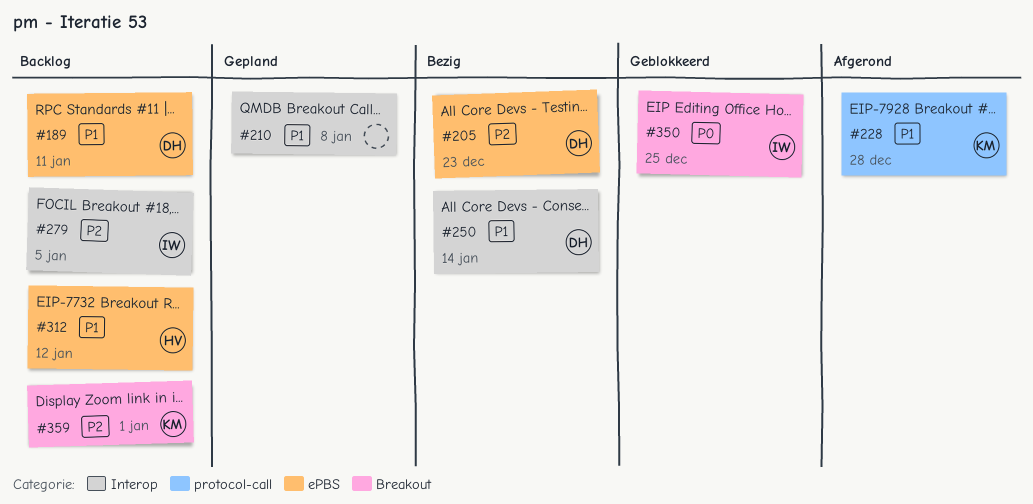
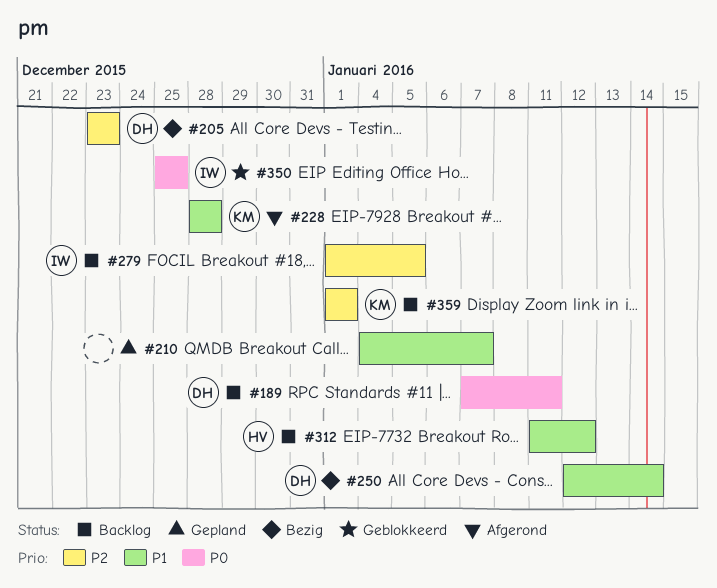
#189, priority: P1 -> P0
#210, due: Jan 8 -> Jan 7

